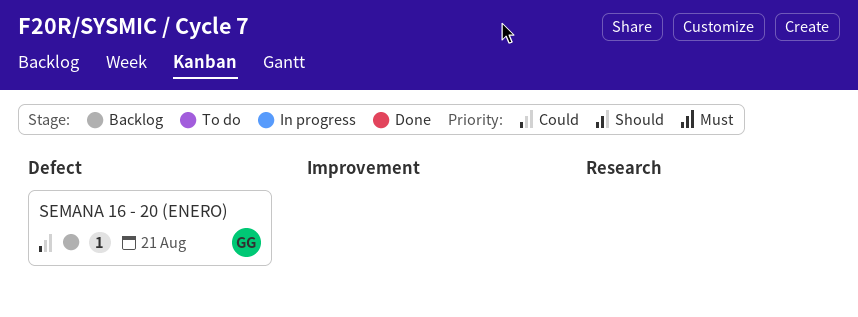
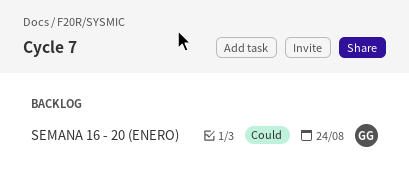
SEMANA 16 - 20 (ENERO), due: Aug 21 -> Aug 24

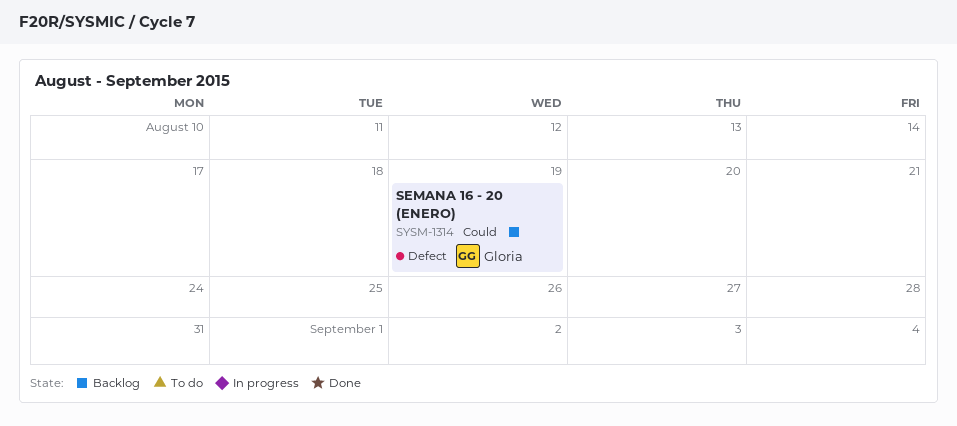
SEMANA 16 - 20 (ENERO), due: Aug 24 -> Aug 19

